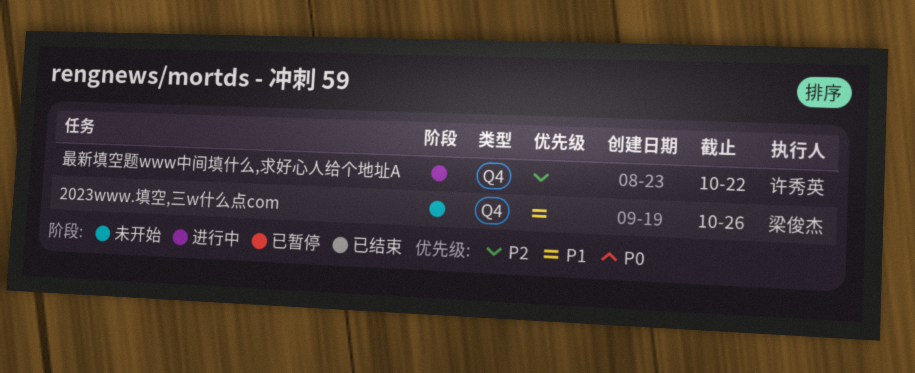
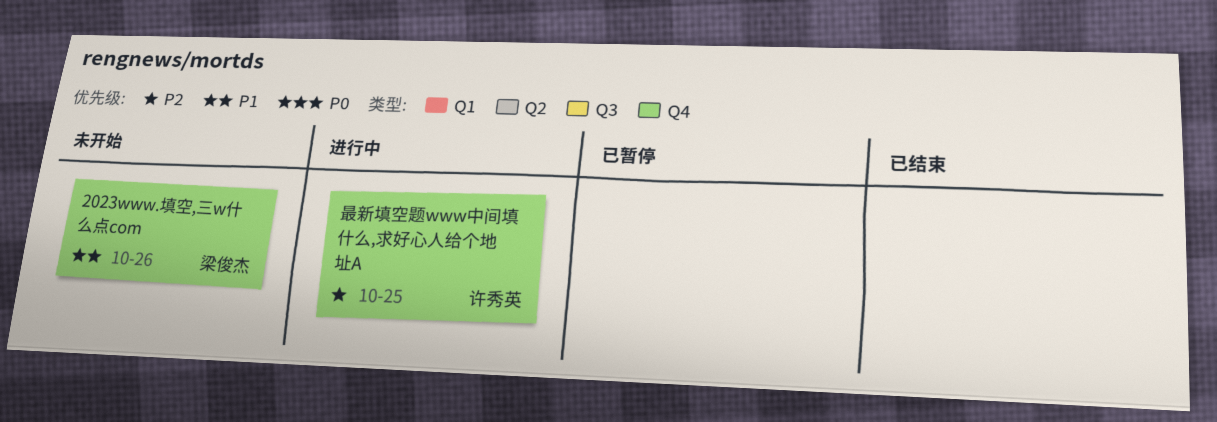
最新填空题www中间填什么,求好心人给个地址A, due: Oct 22 -> Oct 25

